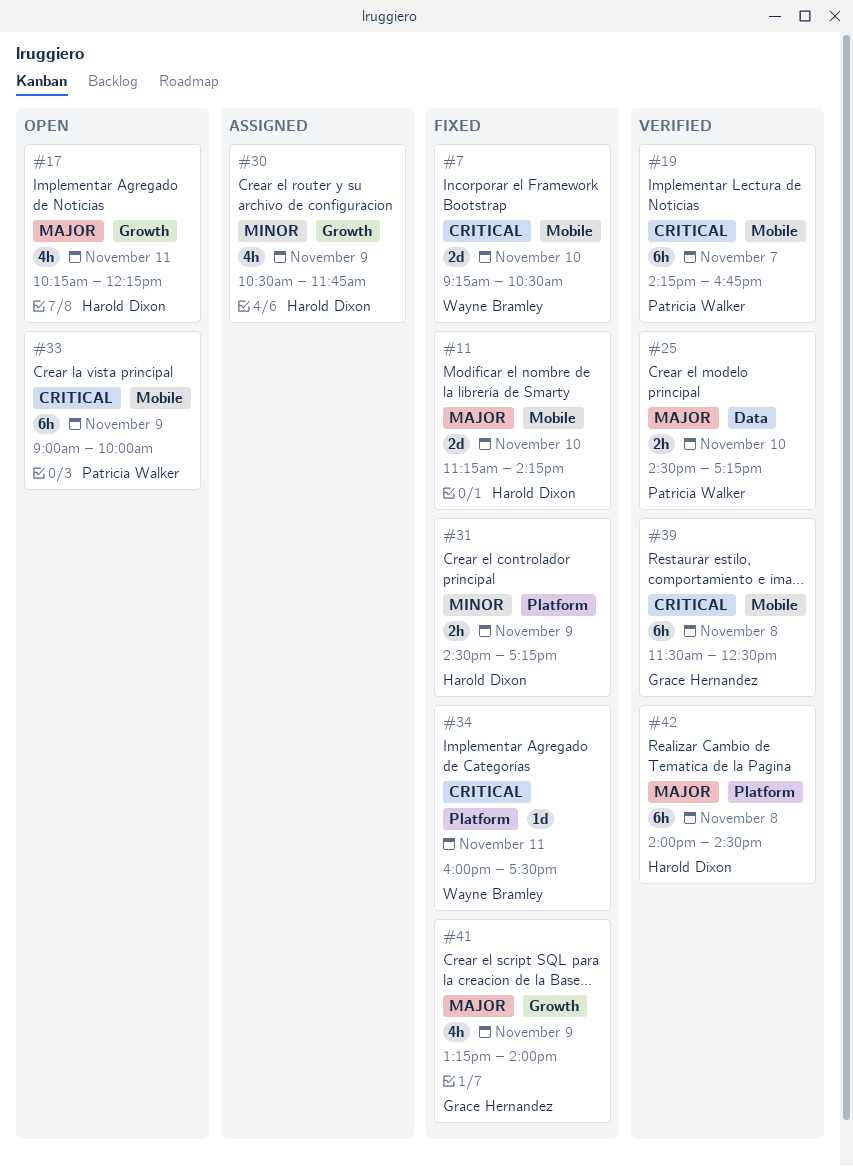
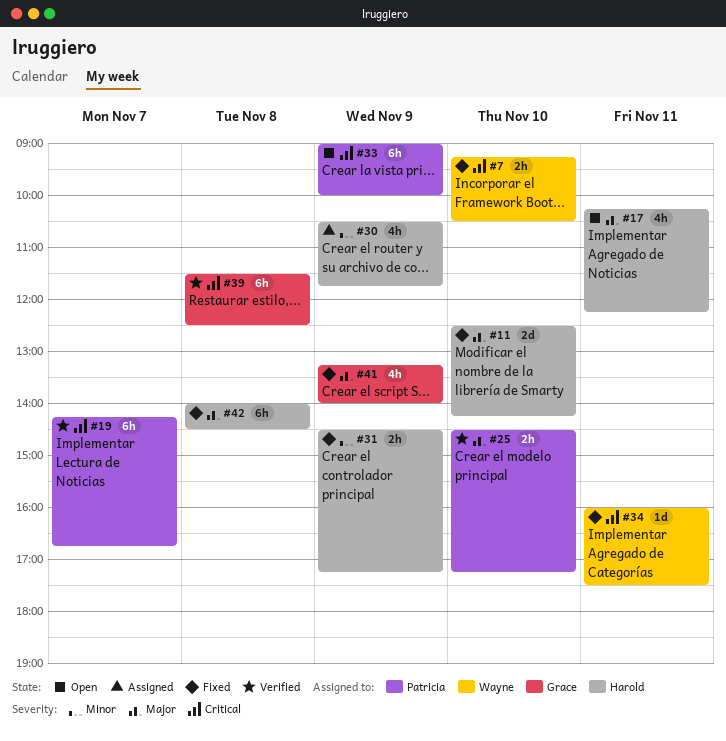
#7, estimate: 2d -> 2h
#11, begins: 11:15 -> 12:30
#42, status: Verified -> Fixed

